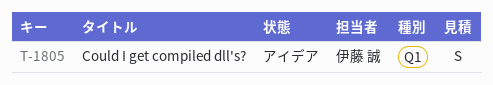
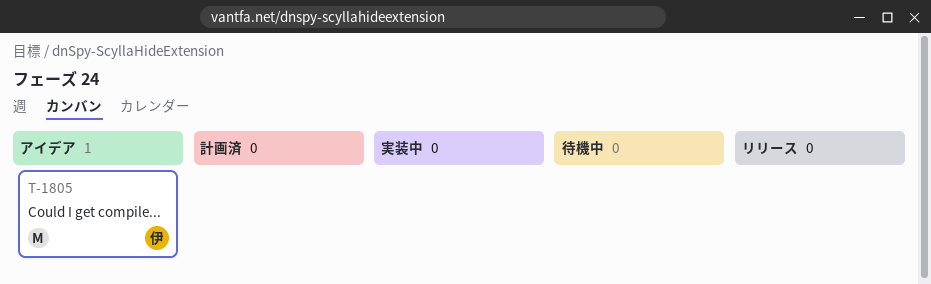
T-1805, estimate: S -> M

